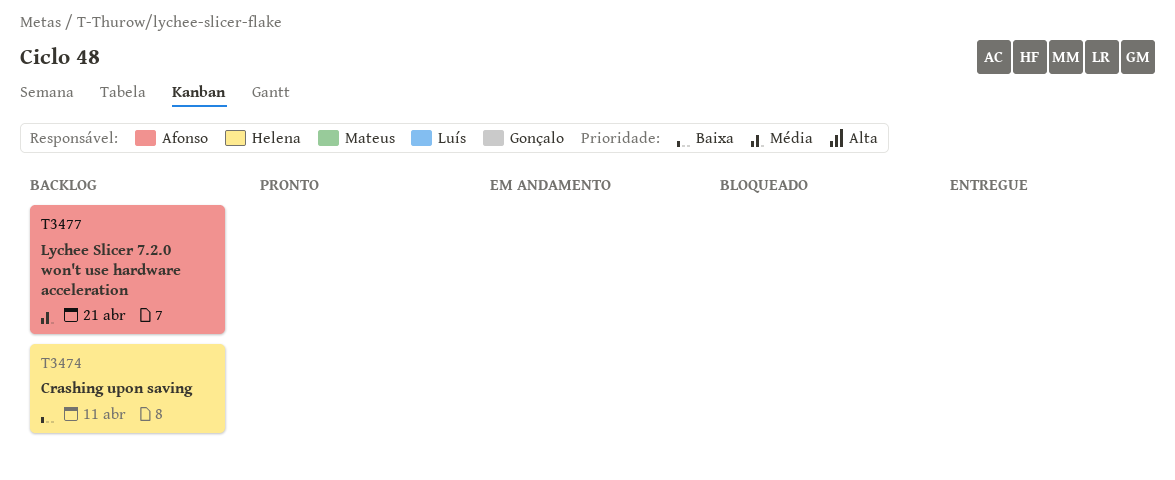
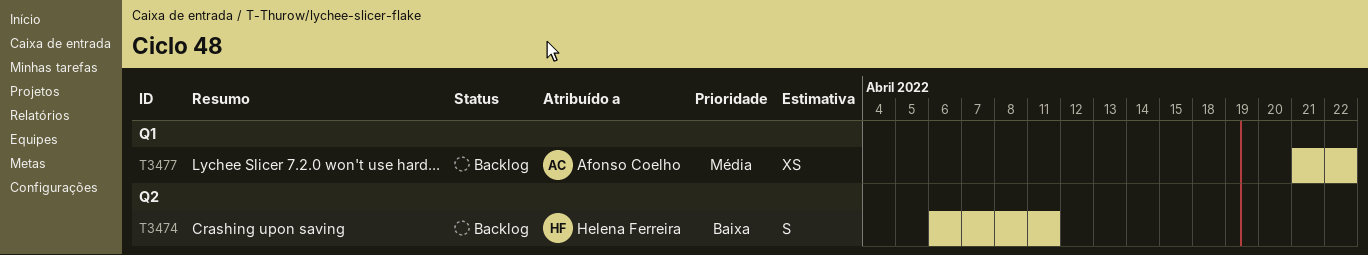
T3477, due: Apr 21 -> Apr 22

